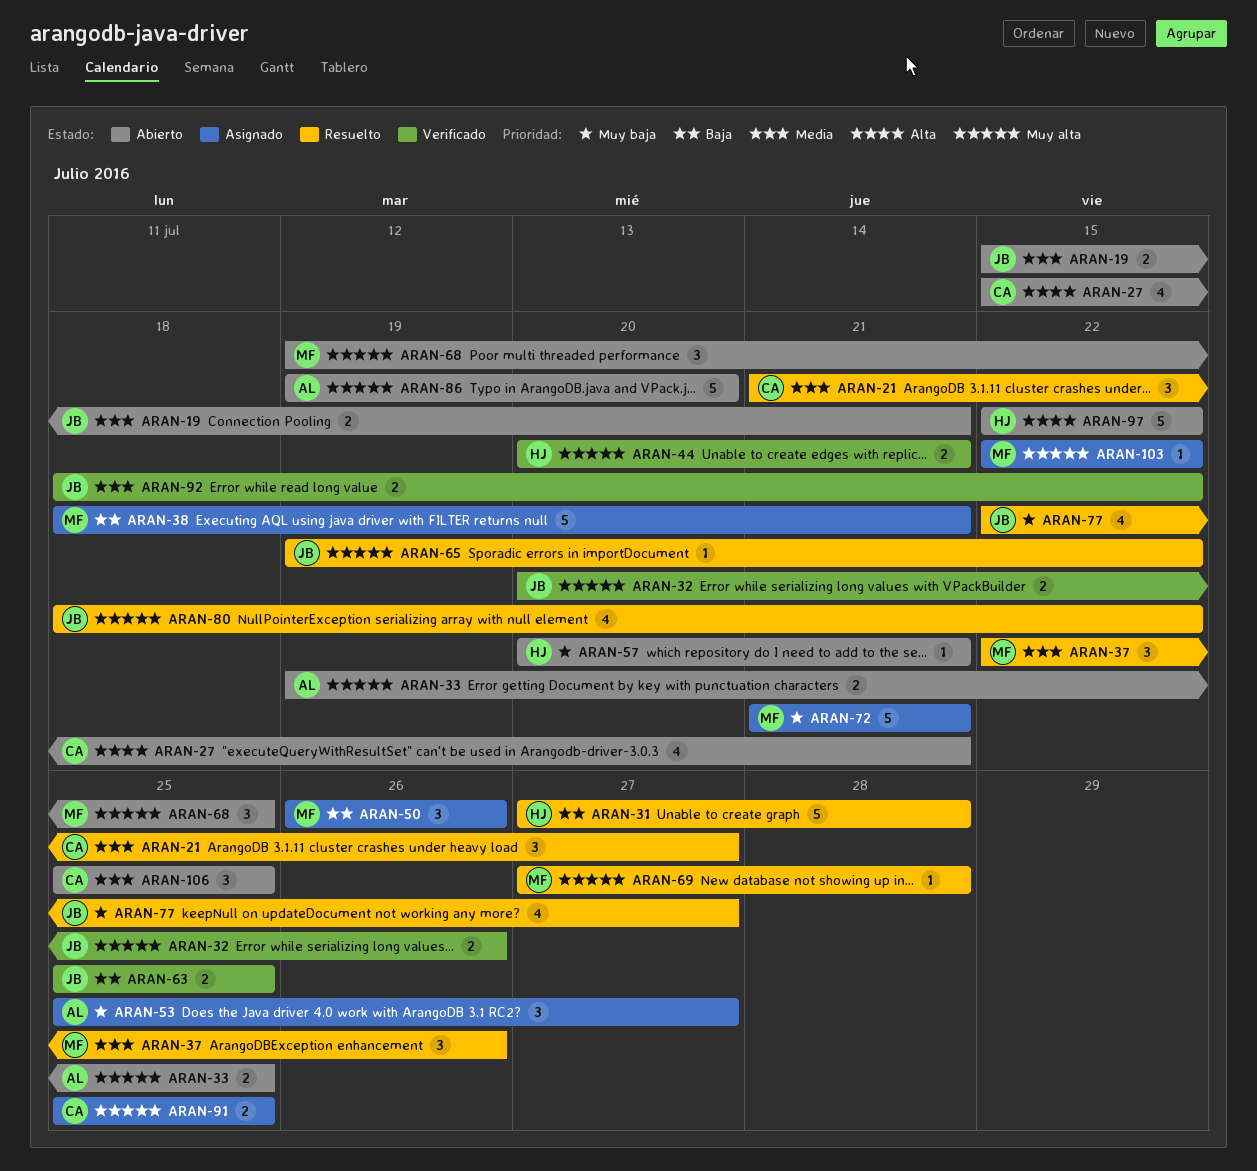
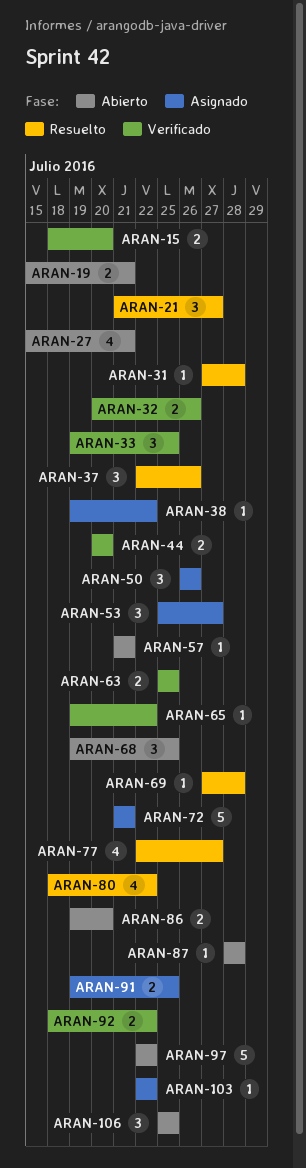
ARAN-15: none -> present
ARAN-31, estimate: 5 -> 1
ARAN-33, status: Abierto -> Verificado
ARAN-33, estimate: 2 -> 3
ARAN-38, estimate: 5 -> 1
ARAN-38, start: Jul 18 -> Jul 19
ARAN-38, due: Jul 21 -> Jul 22
ARAN-44, due: Jul 21 -> Jul 20
ARAN-57, start: Jul 20 -> Jul 21
ARAN-65, status: Resuelto -> Verificado
ARAN-86, estimate: 5 -> 2
ARAN-87: none -> present
ARAN-91, start: Jul 25 -> Jul 19

